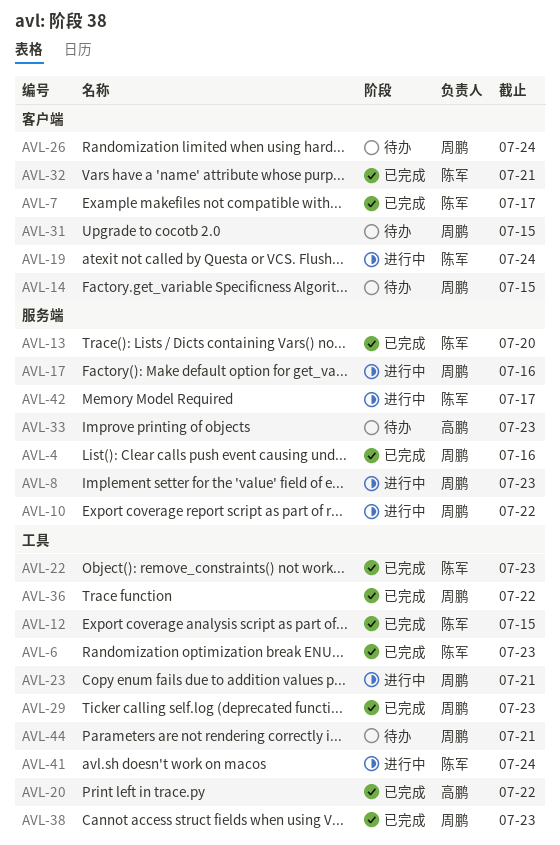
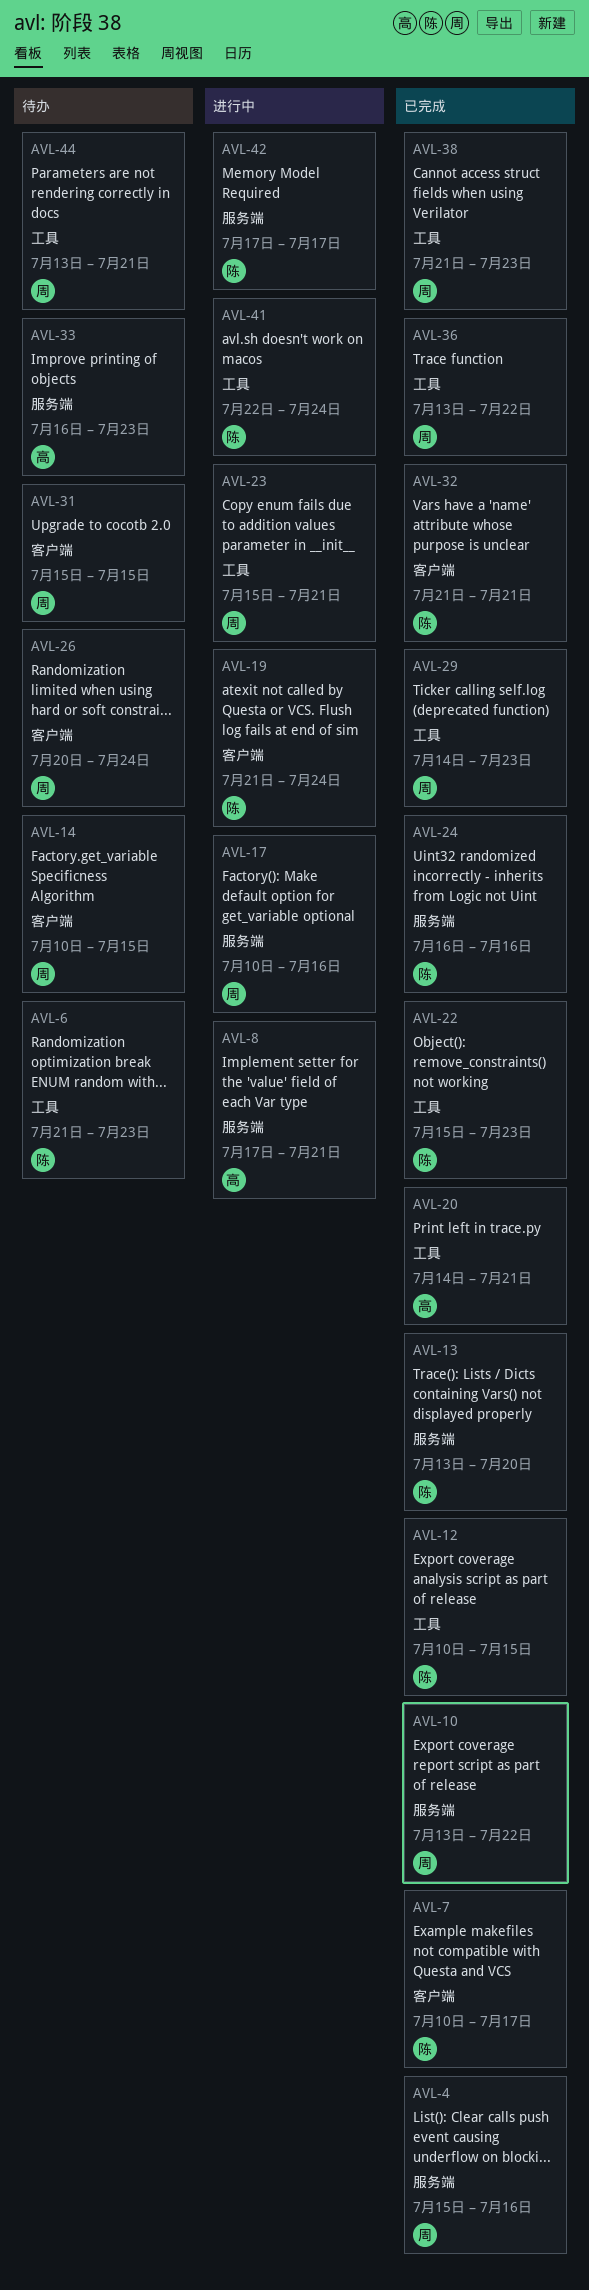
AVL-6, status: 已完成 -> 待办
AVL-8, owner: 周鹏 -> 高鹏
AVL-8, due: Jul 23 -> Jul 21
AVL-10, status: 进行中 -> 已完成
AVL-20, due: Jul 22 -> Jul 21
AVL-24: none -> present

